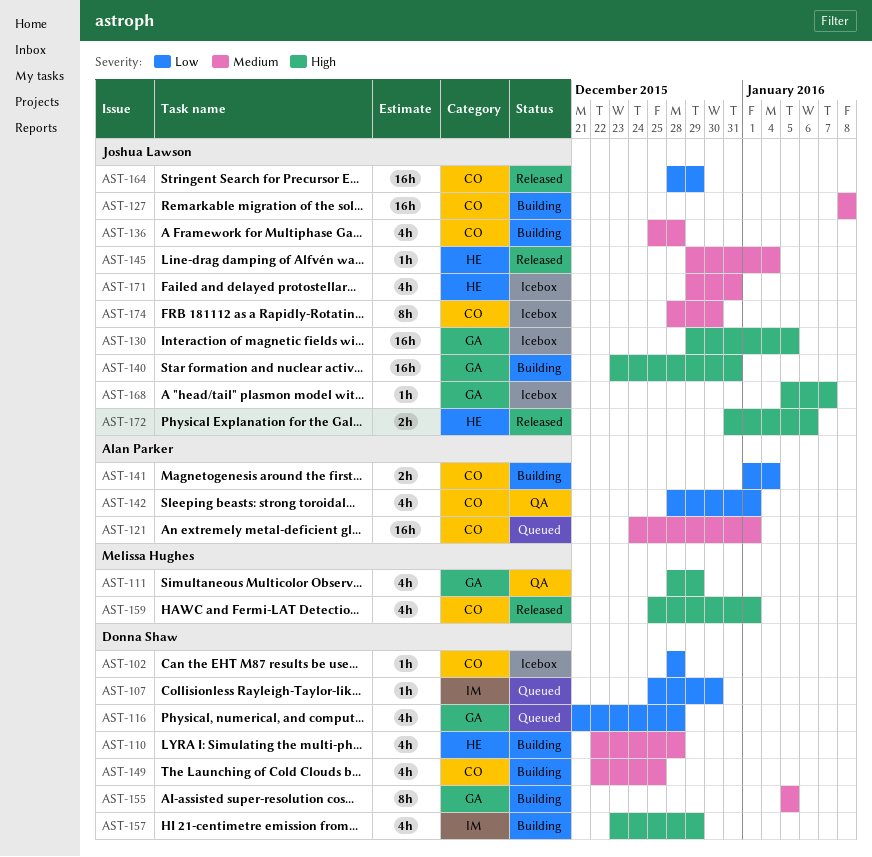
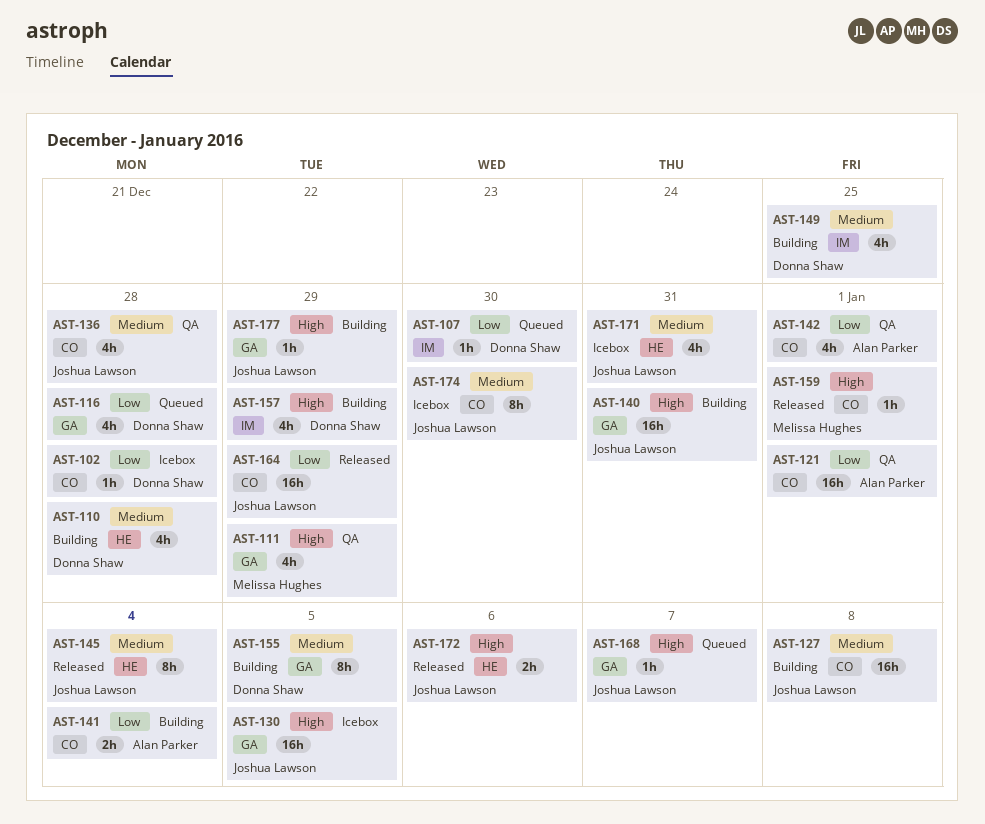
AST-121, status: Queued -> QA
AST-121, priority: Medium -> Low
AST-136, status: Building -> QA
AST-145, estimate: 1h -> 8h
AST-149, label: CO -> IM
AST-159, estimate: 4h -> 1h
AST-168, status: Icebox -> Queued
AST-177: none -> present

